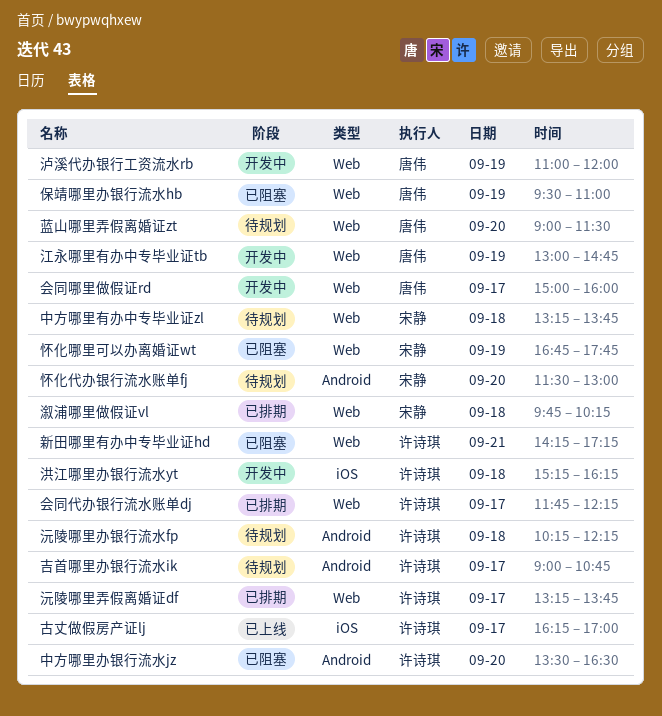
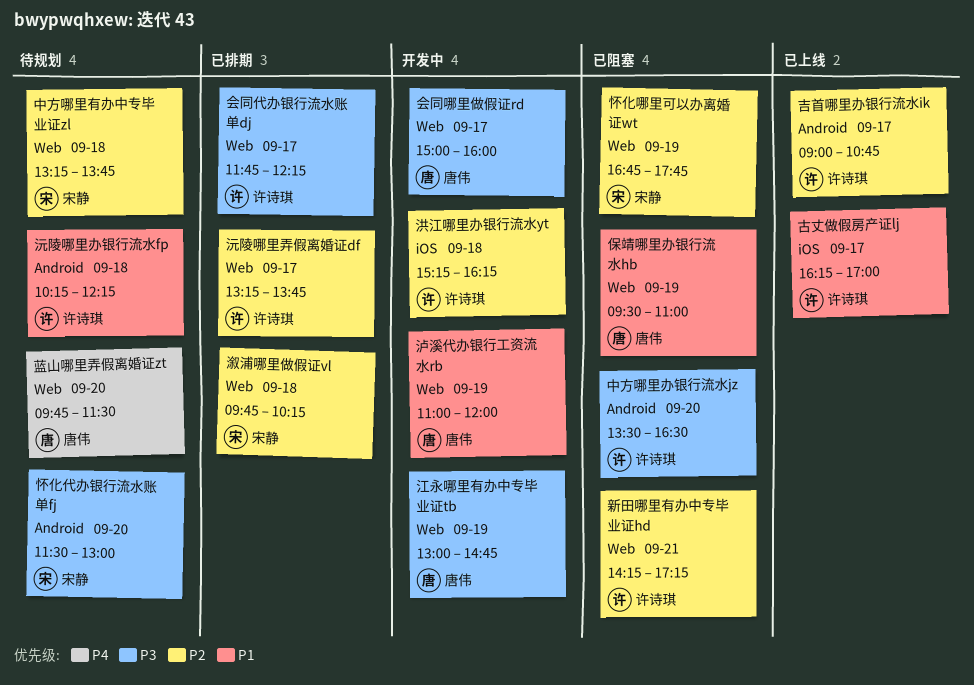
吉首哪里办银行流水ik, status: 待规划 -> 已上线
蓝山哪里弄假离婚证zt, begins: 09:00 -> 09:45

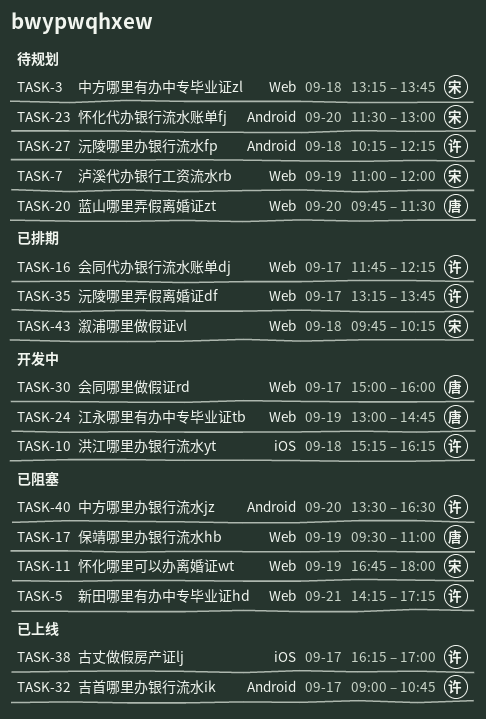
怀化哪里可以办离婚证wt, ends: 17:45 -> 18:00
泸溪代办银行工资流水rb, status: 开发中 -> 待规划
泸溪代办银行工资流水rb, owner: 唐伟 -> 宋静

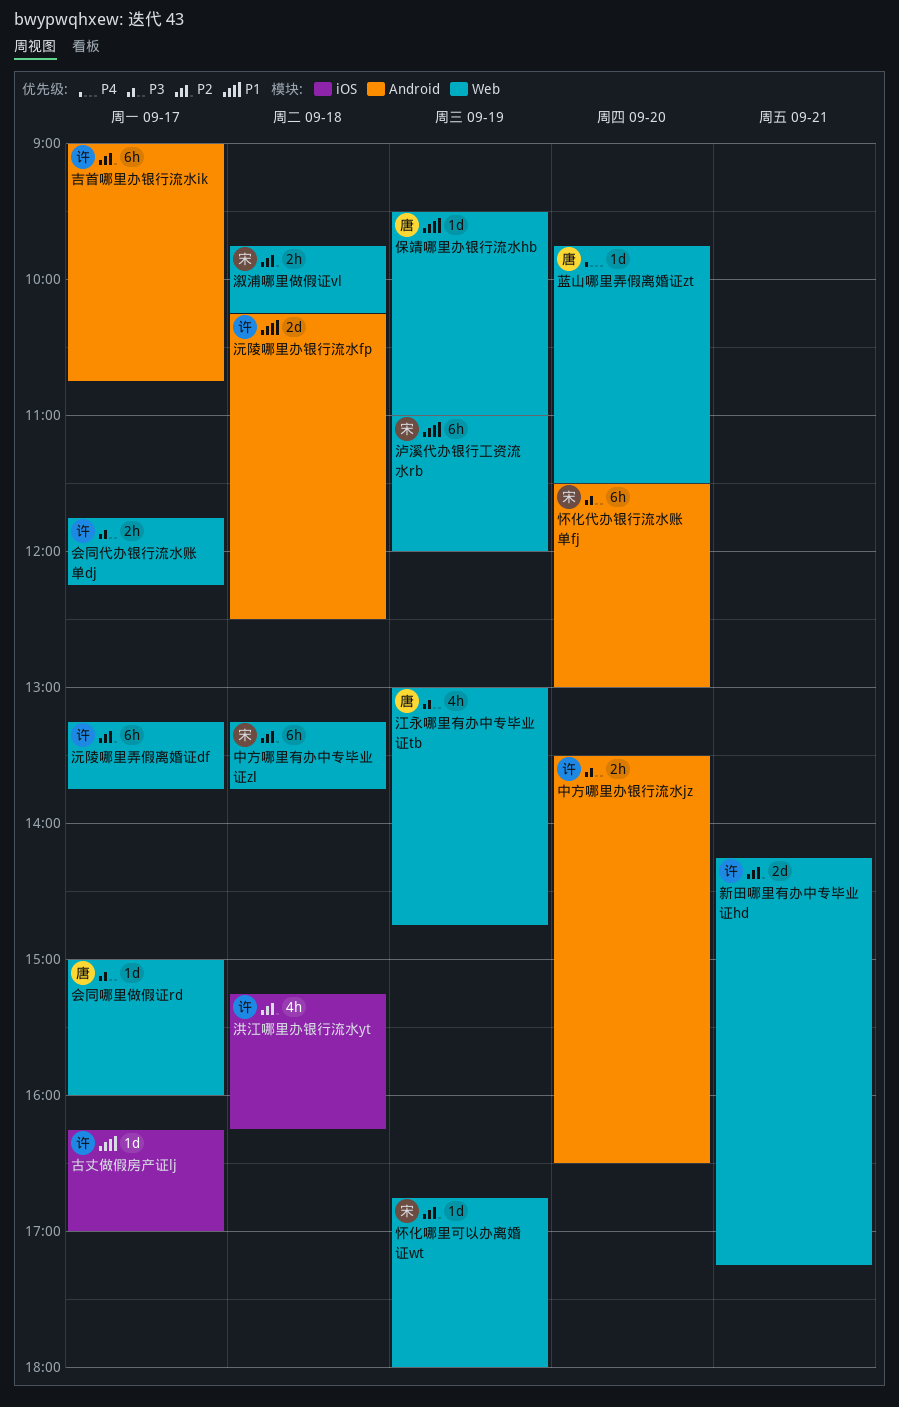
沅陵哪里办银行流水fp, ends: 12:15 -> 12:30

